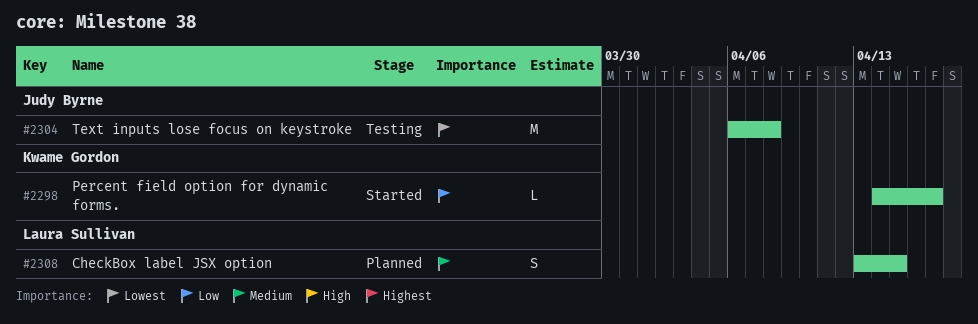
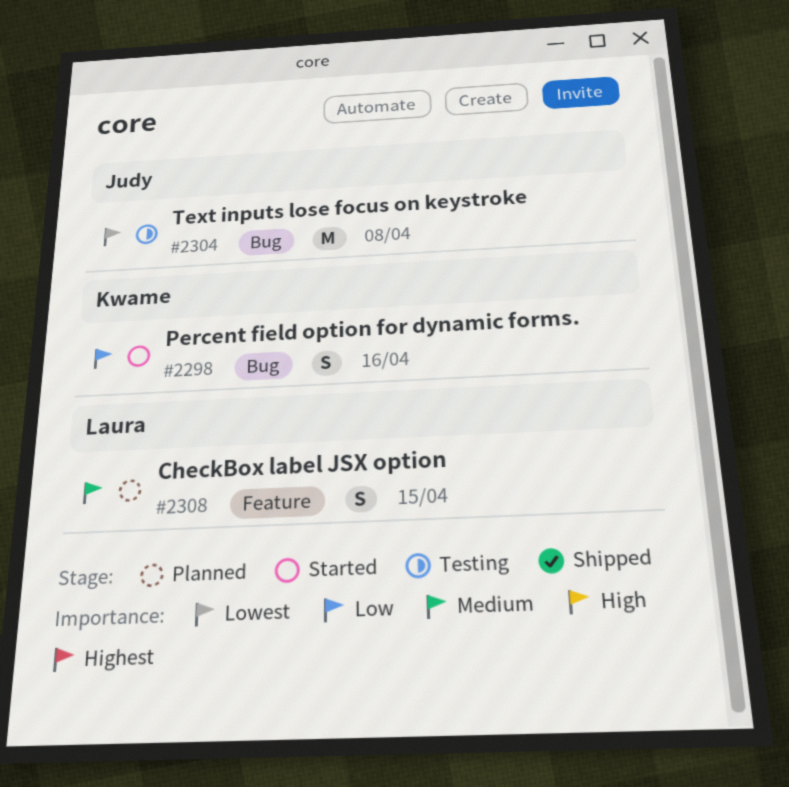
#2298, estimate: L -> S
#2298, due: Apr 17 -> Apr 16

